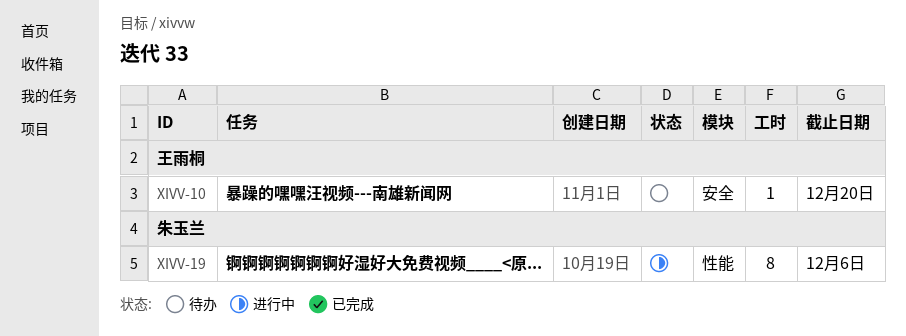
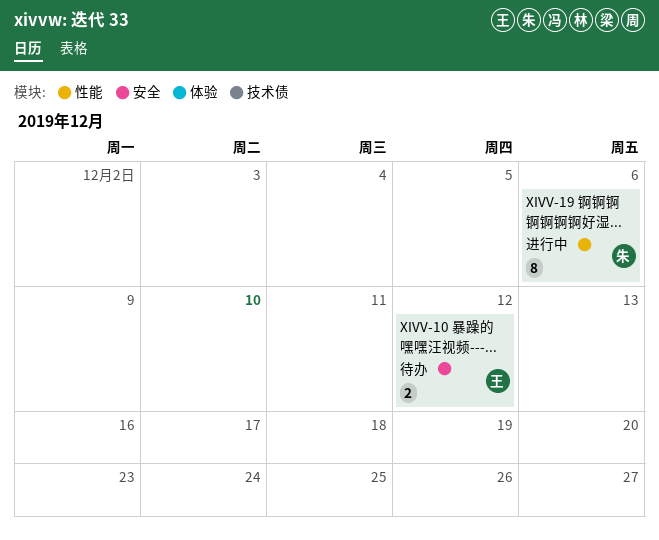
XIVV-10, estimate: 1 -> 2
XIVV-10, due: Dec 20 -> Dec 12

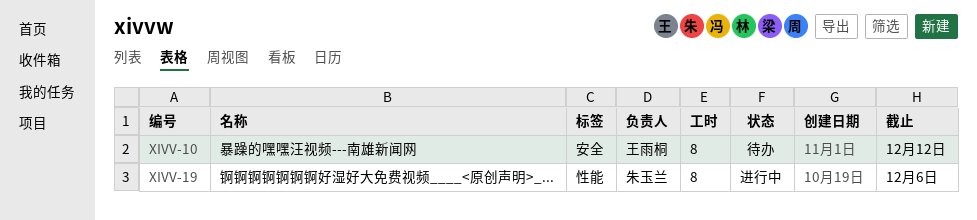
XIVV-10, estimate: 2 -> 8

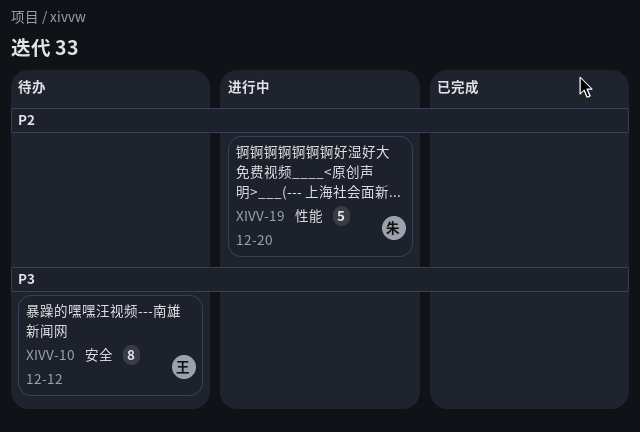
XIVV-19, estimate: 8 -> 5
XIVV-19, due: Dec 6 -> Dec 20

